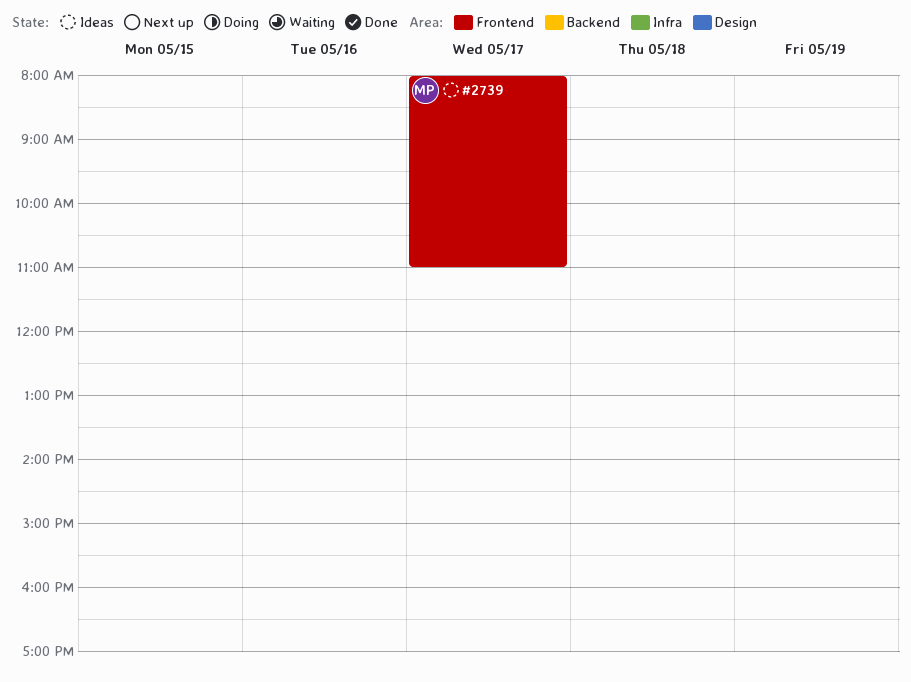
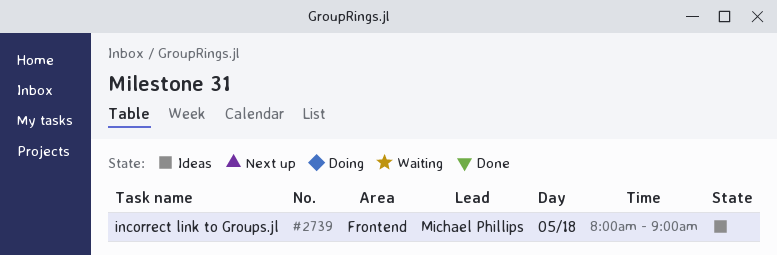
#2739, day: May 17 -> May 18
#2739, ends: 11:00 -> 09:00

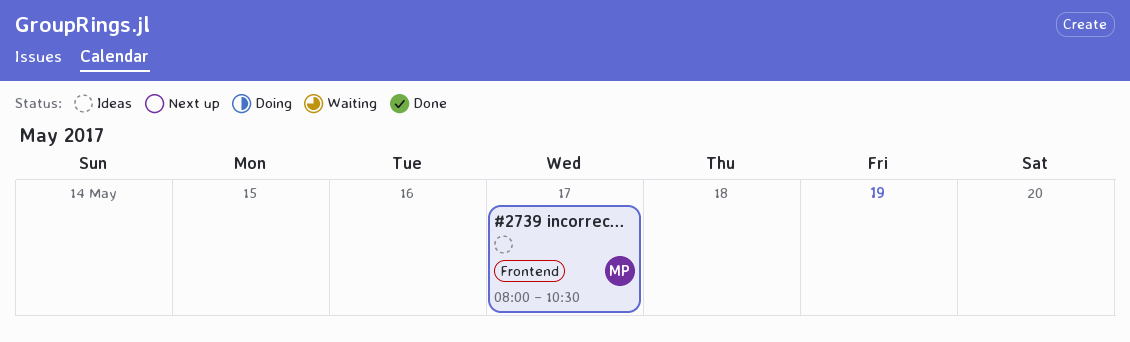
#2739, day: May 18 -> May 17
#2739, ends: 09:00 -> 10:30

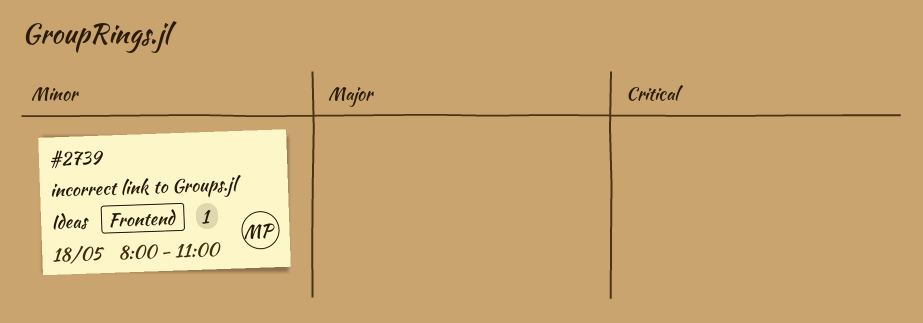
#2739, day: May 17 -> May 18
#2739, ends: 10:30 -> 11:00

